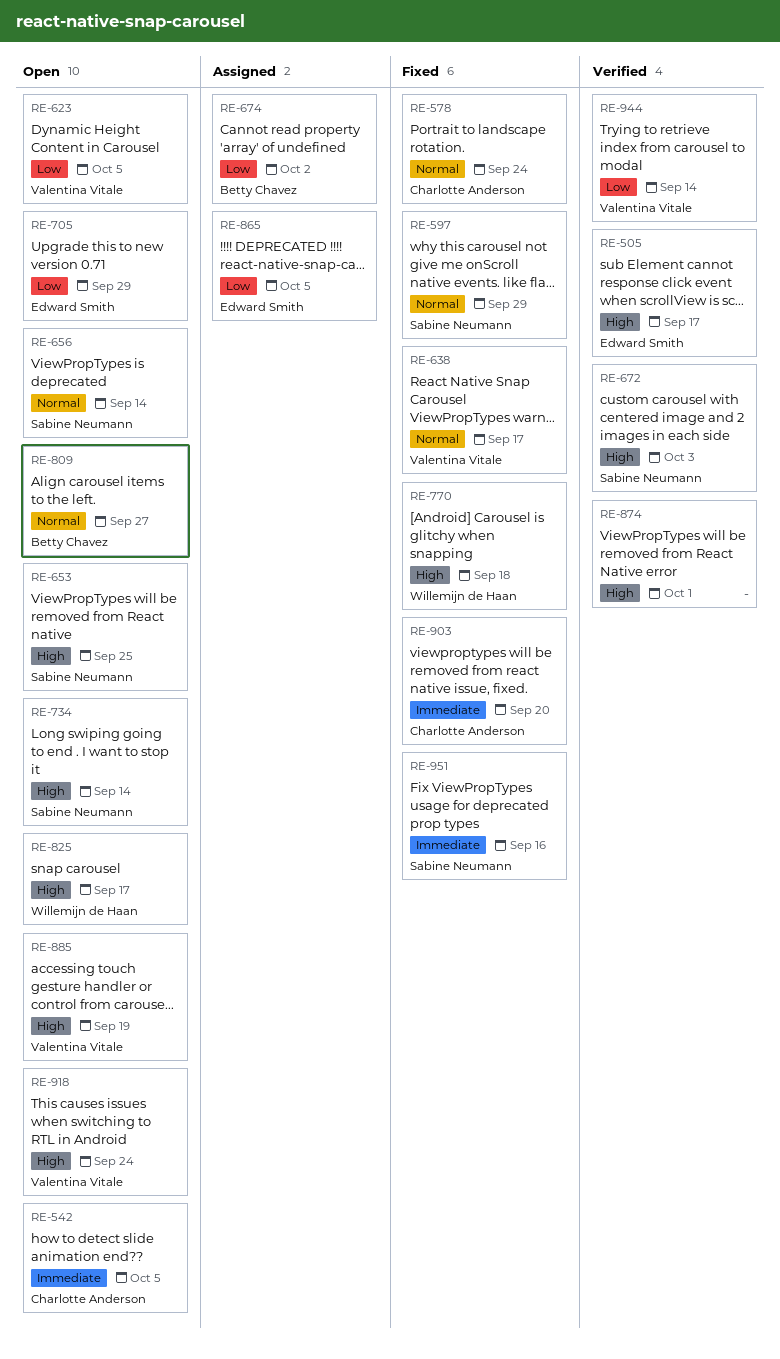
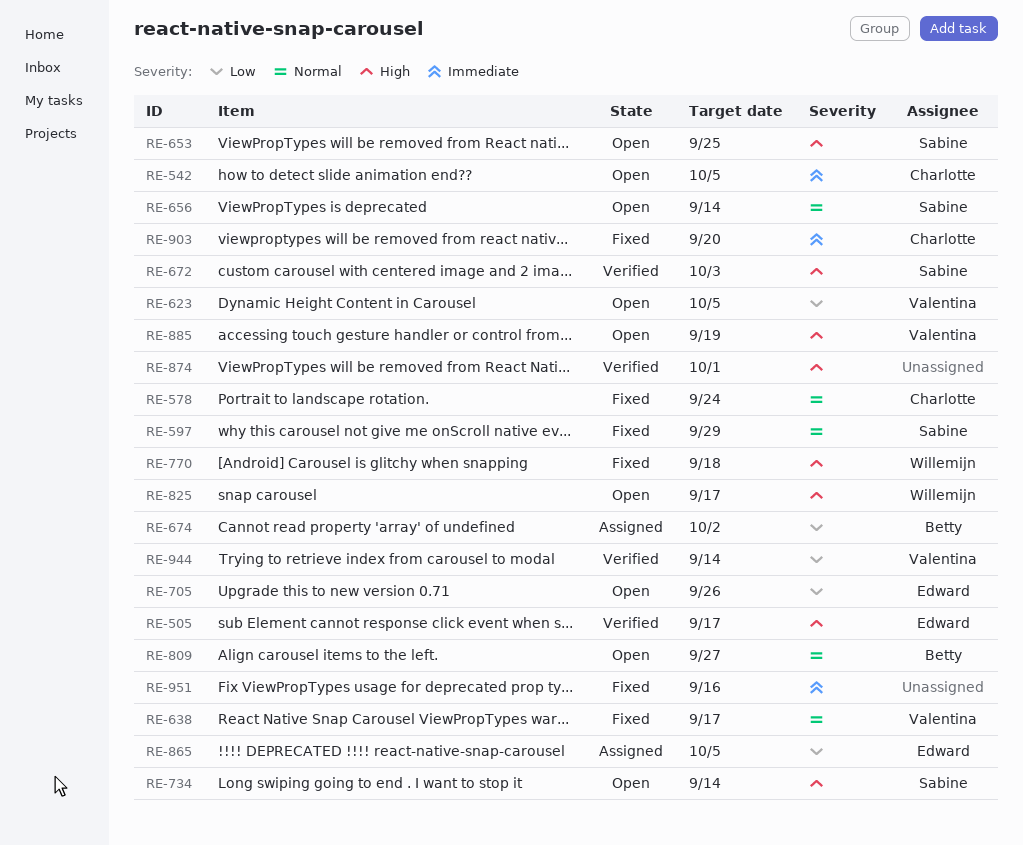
RE-705, due: Sep 29 -> Sep 26
RE-918: present -> none
RE-951, owner: Sabine Neumann -> none

